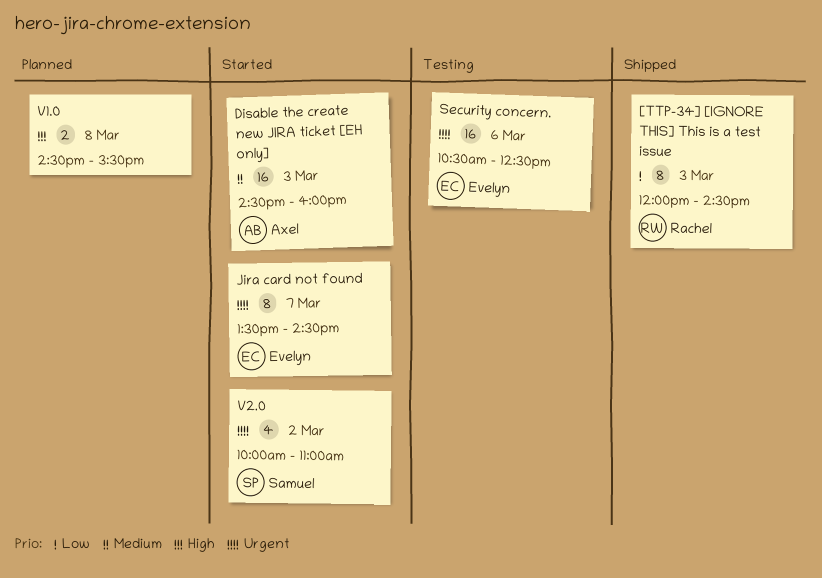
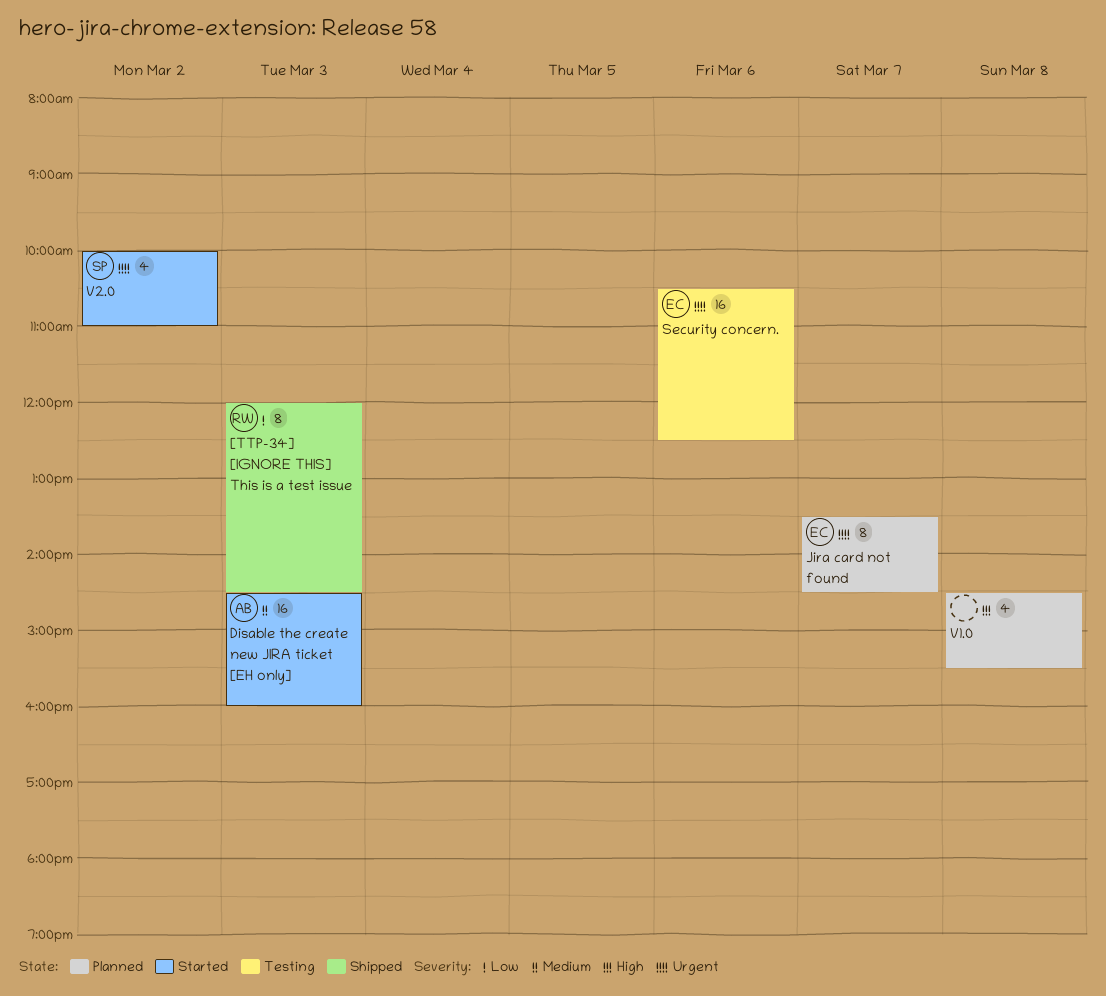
Jira card not found, status: Started -> Planned
V1.0, estimate: 2 -> 4

